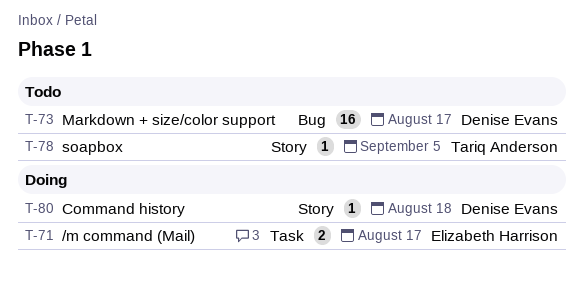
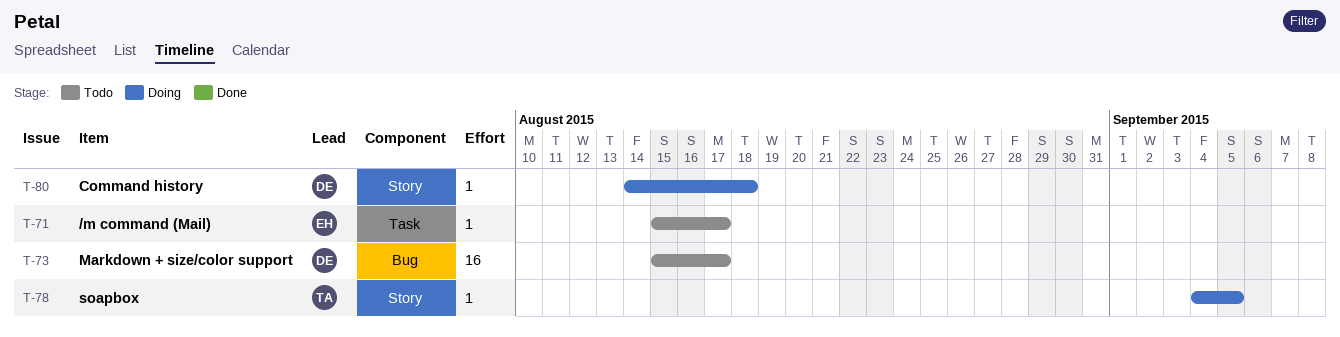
T-71, status: Doing -> Todo
T-71, estimate: 2 -> 1
T-78, status: Todo -> Doing

